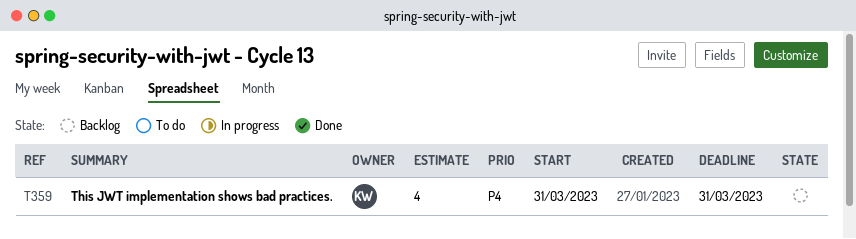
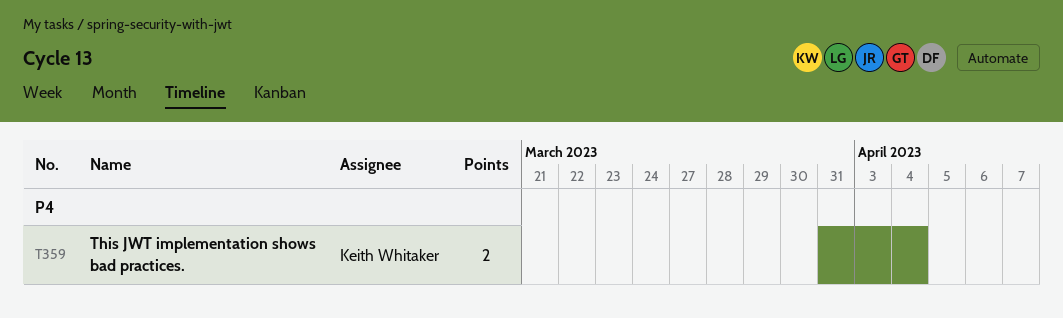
T359, estimate: 4 -> 2
T359, due: Mar 31 -> Apr 4

